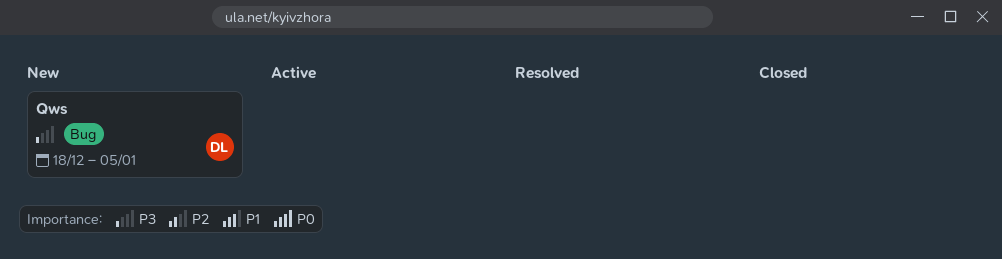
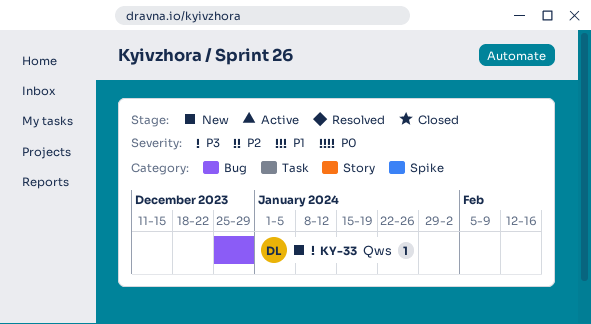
Qws, start: Dec 18 -> Dec 25
Qws, due: Jan 5 -> Dec 29

